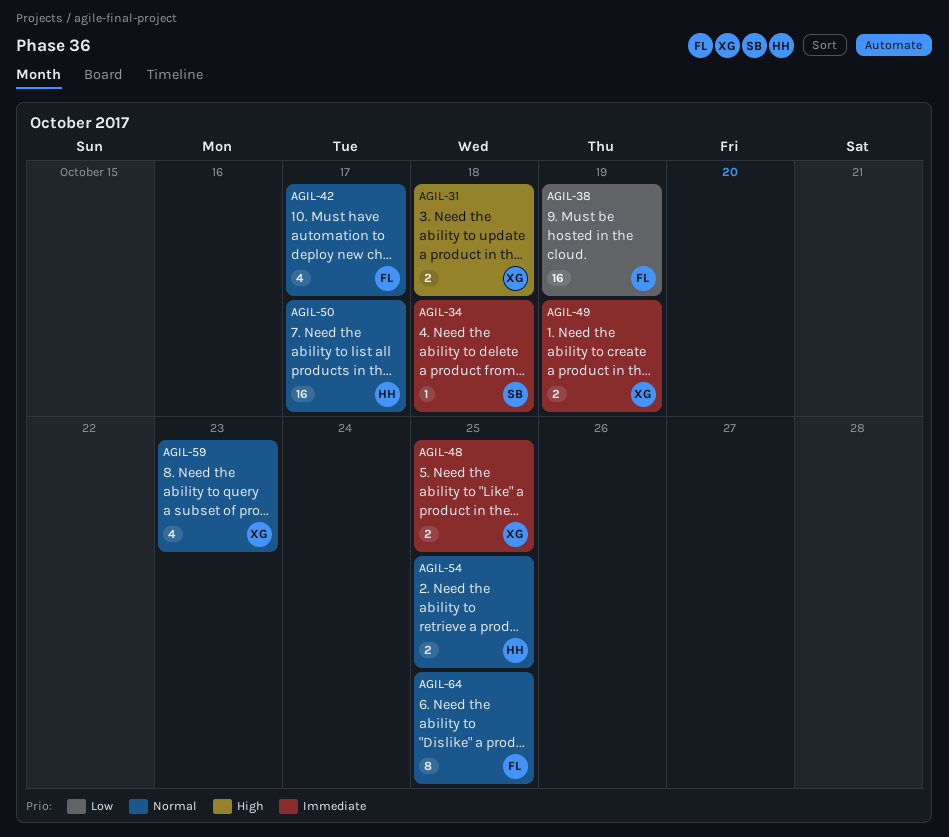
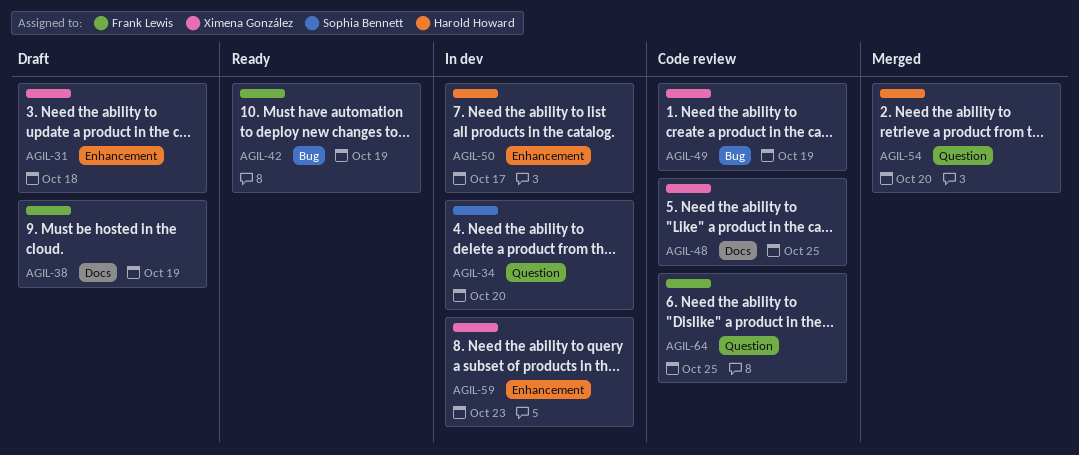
AGIL-34, due: Oct 18 -> Oct 20
AGIL-42, due: Oct 17 -> Oct 19
AGIL-54, due: Oct 25 -> Oct 20

